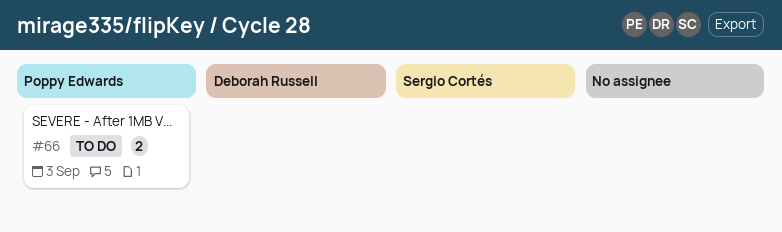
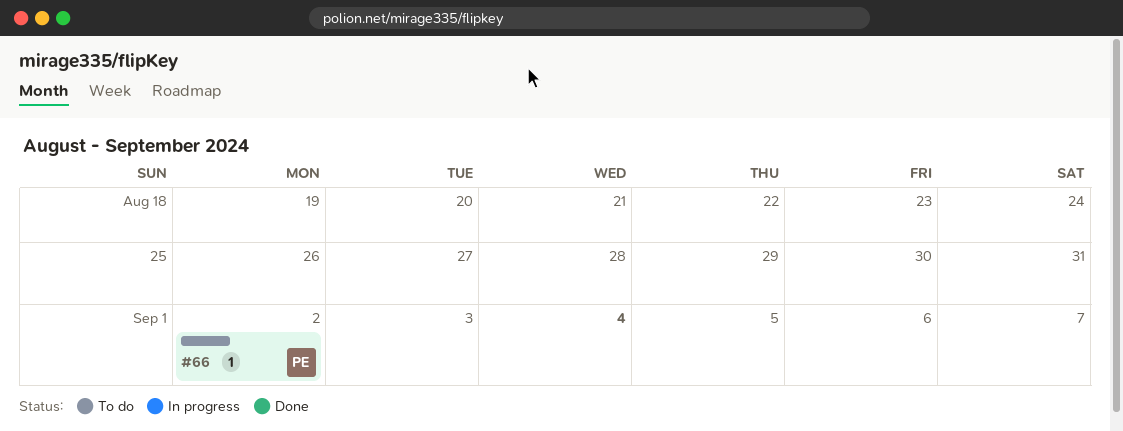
#66, estimate: 2 -> 1
#66, due: Sep 3 -> Sep 2

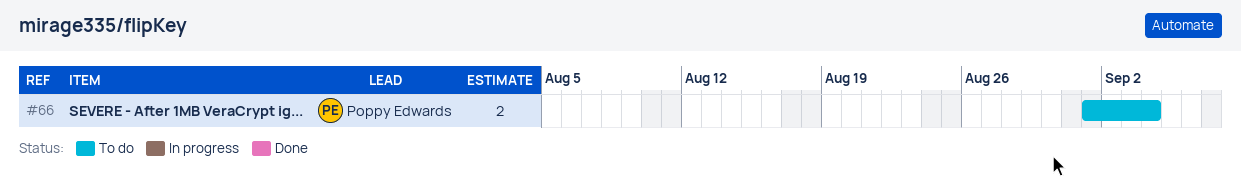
#66, estimate: 1 -> 2
#66, due: Sep 2 -> Sep 4

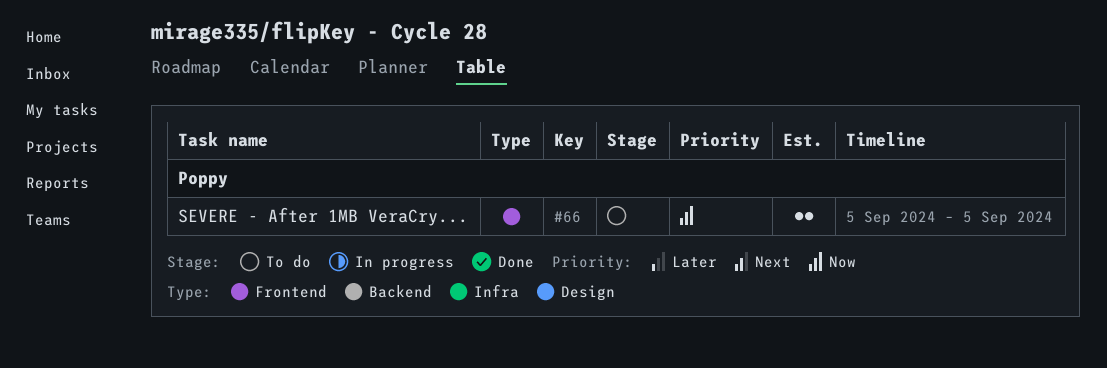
#66, start: Sep 1 -> Sep 5
#66, due: Sep 4 -> Sep 5

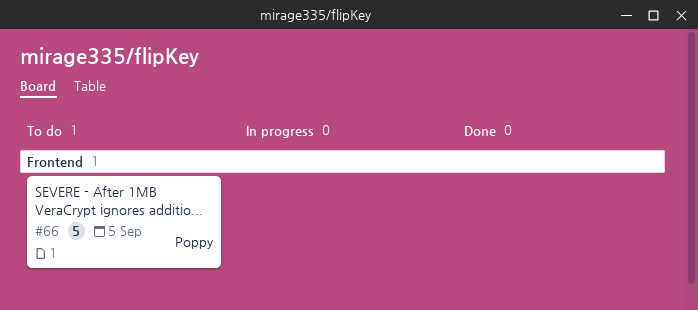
#66, estimate: 2 -> 5

